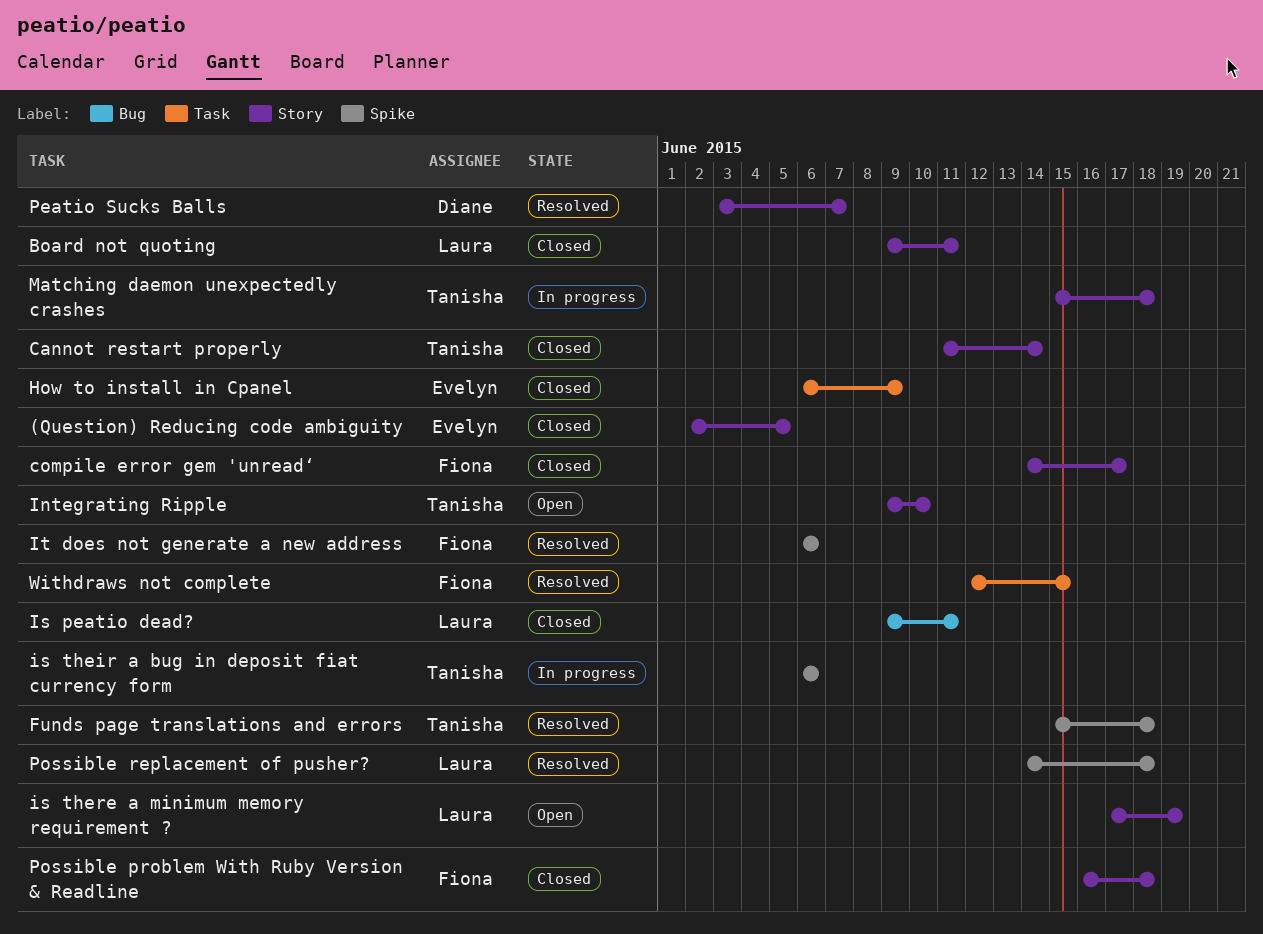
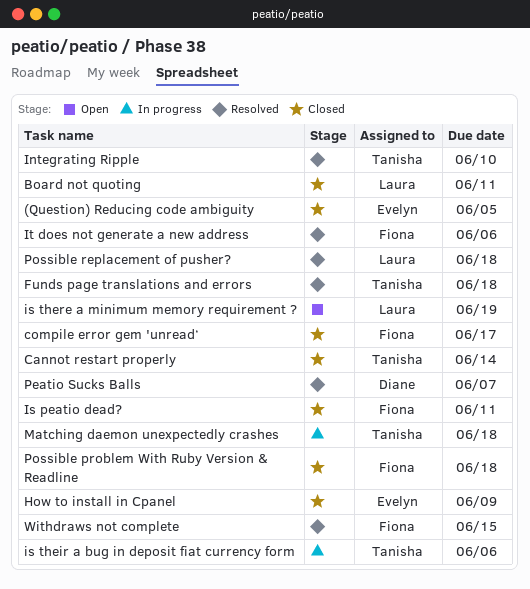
Integrating Ripple, status: Open -> Resolved
Is peatio dead?, owner: Laura -> Fiona

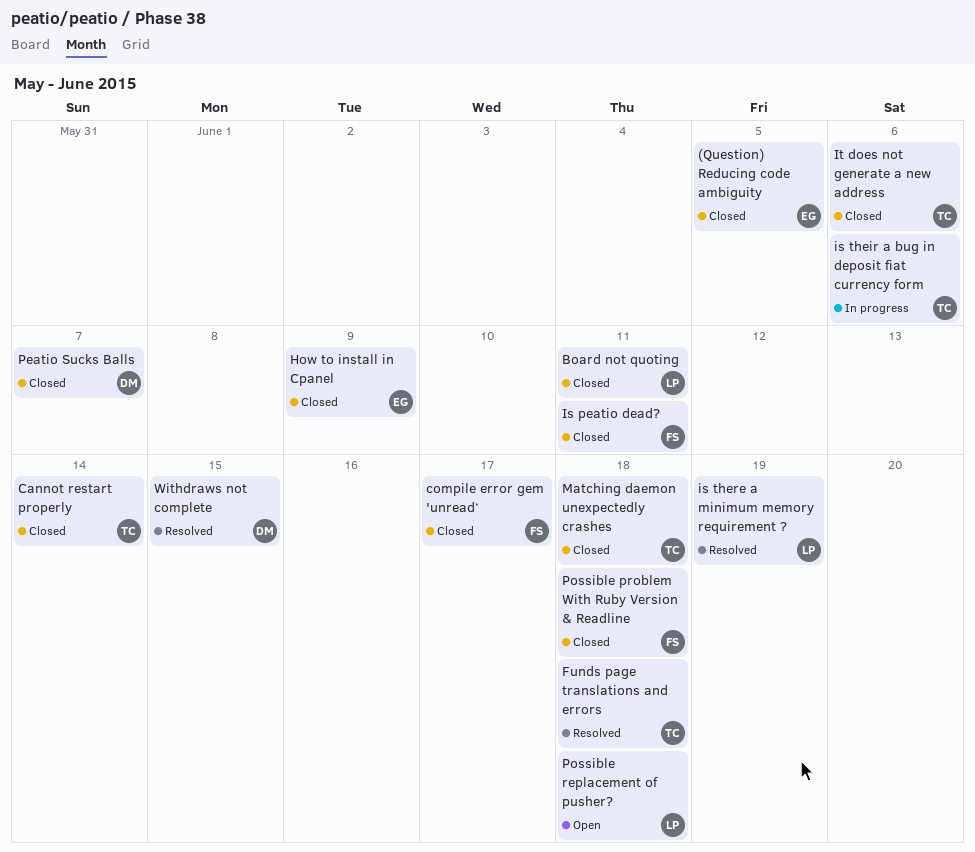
Integrating Ripple: present -> none
is there a minimum memory requirement ?, status: Open -> Resolved
It does not generate a new address, status: Resolved -> Closed
It does not generate a new address, owner: Fiona -> Tanisha
Matching daemon unexpectedly crashes, status: In progress -> Closed
Peatio Sucks Balls, status: Resolved -> Closed
Possible replacement of pusher?, status: Resolved -> Open
Withdraws not complete, owner: Fiona -> Diane

